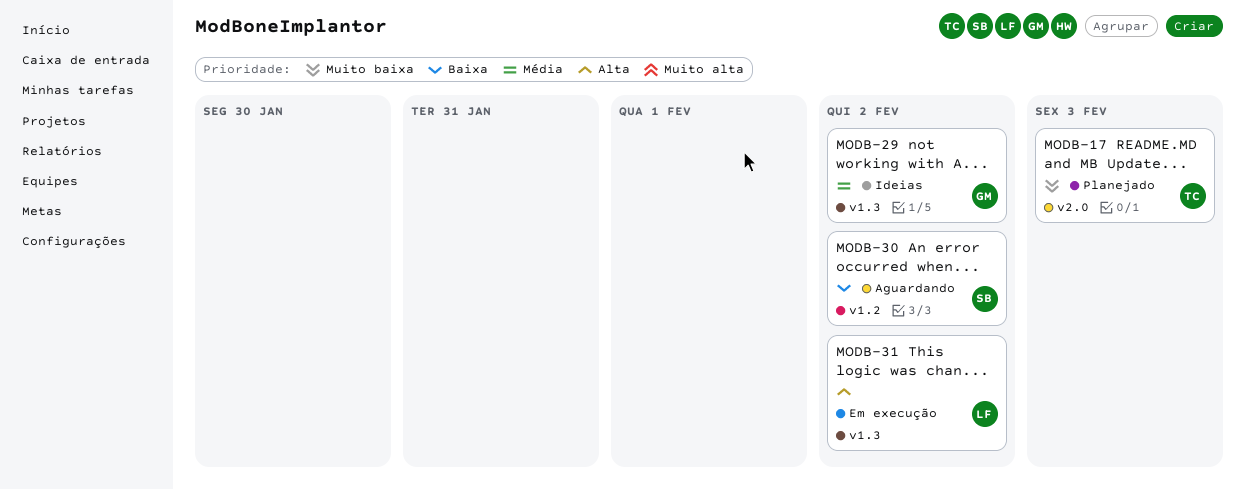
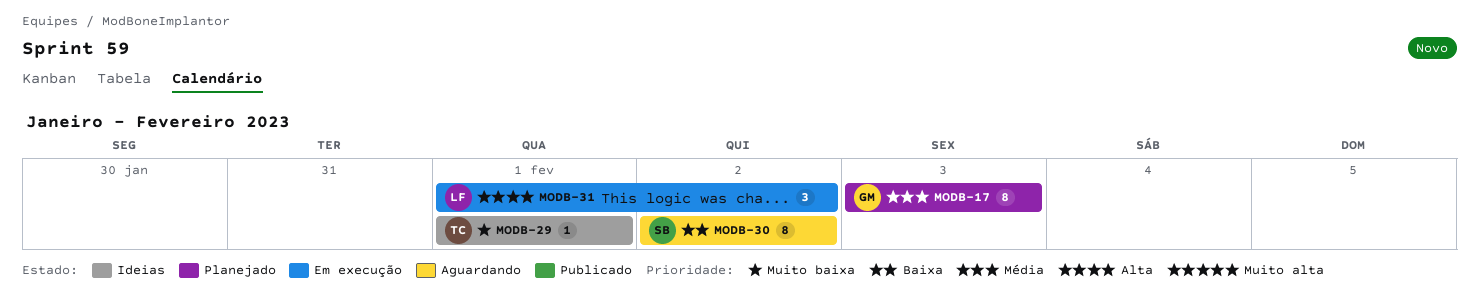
MODB-17, owner: TC -> GM
MODB-17, priority: Muito baixa -> Média
MODB-29, owner: GM -> TC
MODB-29, priority: Média -> Muito baixa
MODB-29, due: Feb 2 -> Feb 1

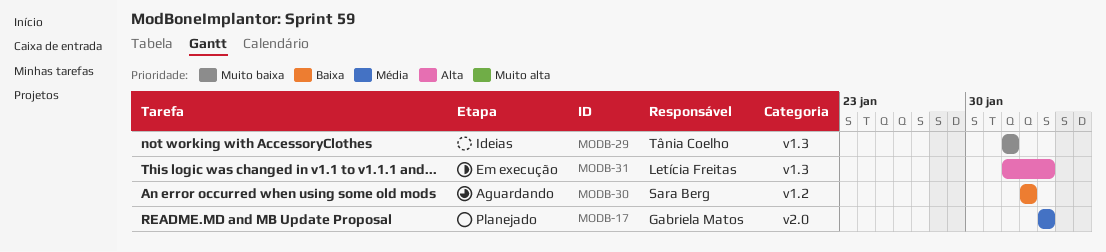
MODB-31, due: Feb 2 -> Feb 3

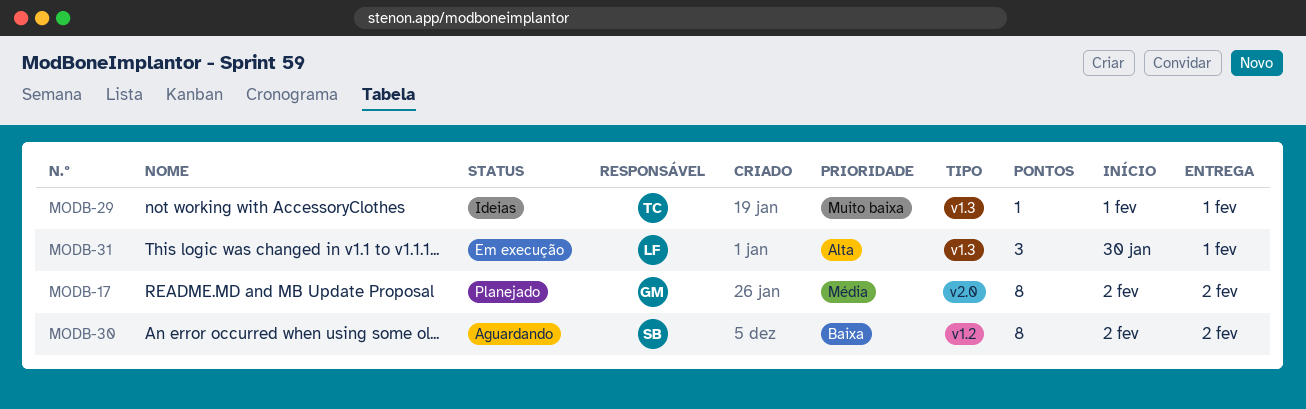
MODB-17, start: Feb 3 -> Feb 2
MODB-17, due: Feb 3 -> Feb 2
MODB-31, start: Feb 1 -> Jan 30
MODB-31, due: Feb 3 -> Feb 1

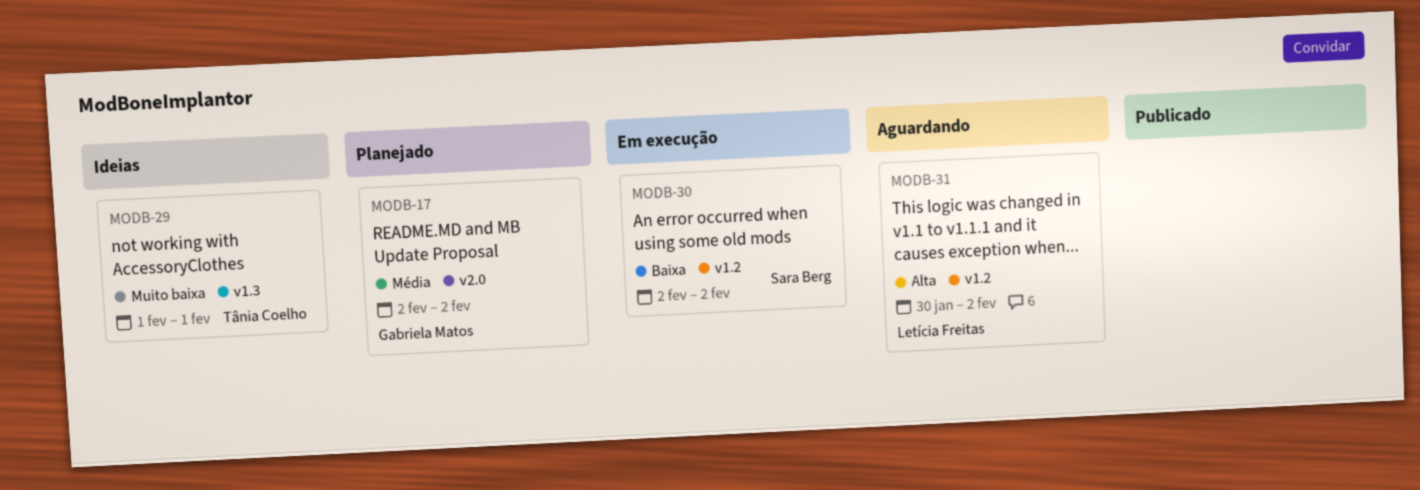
MODB-30, status: Aguardando -> Em execução
MODB-31, status: Em execução -> Aguardando
MODB-31, label: v1.3 -> v1.2
MODB-31, due: Feb 1 -> Feb 2

